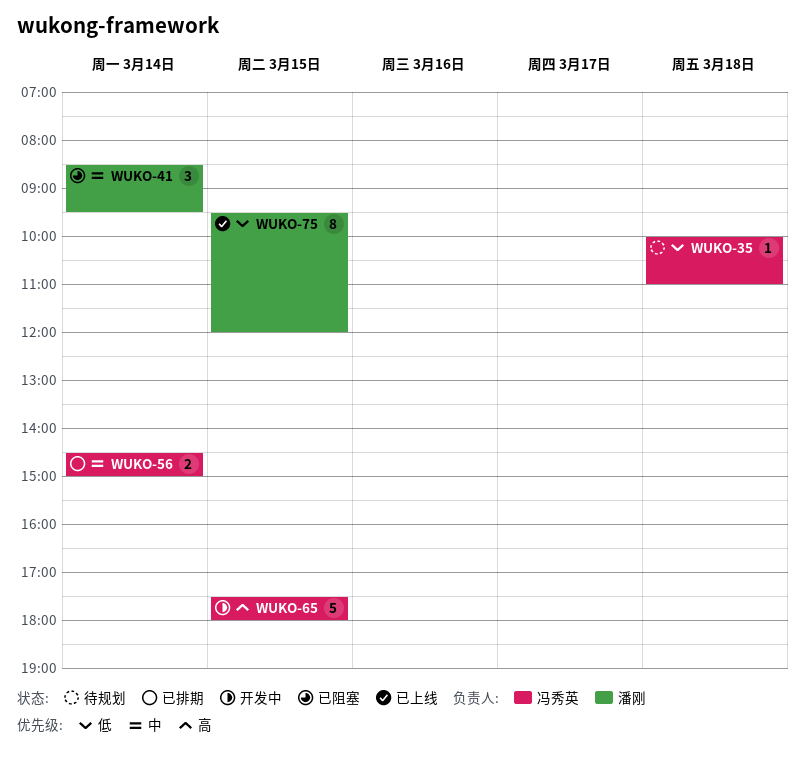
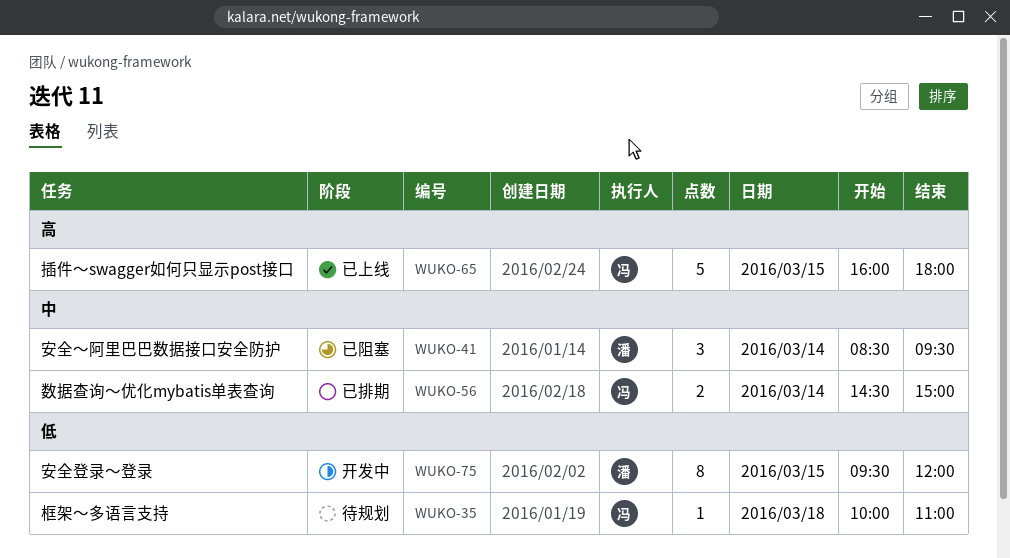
WUKO-65, status: 开发中 -> 已上线
WUKO-65, begins: 17:30 -> 16:00
WUKO-75, status: 已上线 -> 开发中

